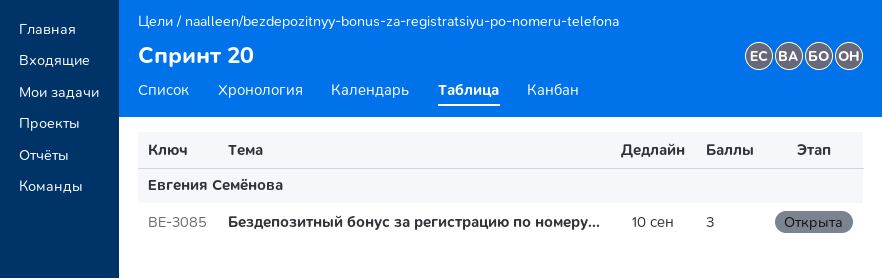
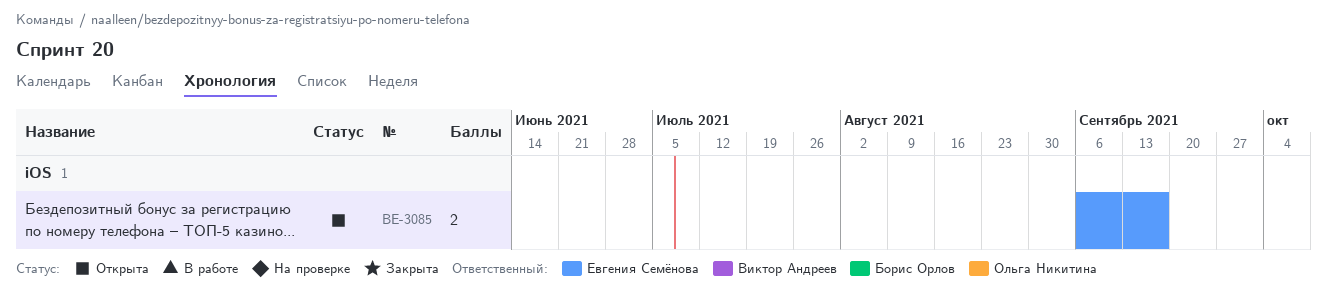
BE-3085, estimate: 3 -> 2
BE-3085, due: Sep 10 -> Sep 17

